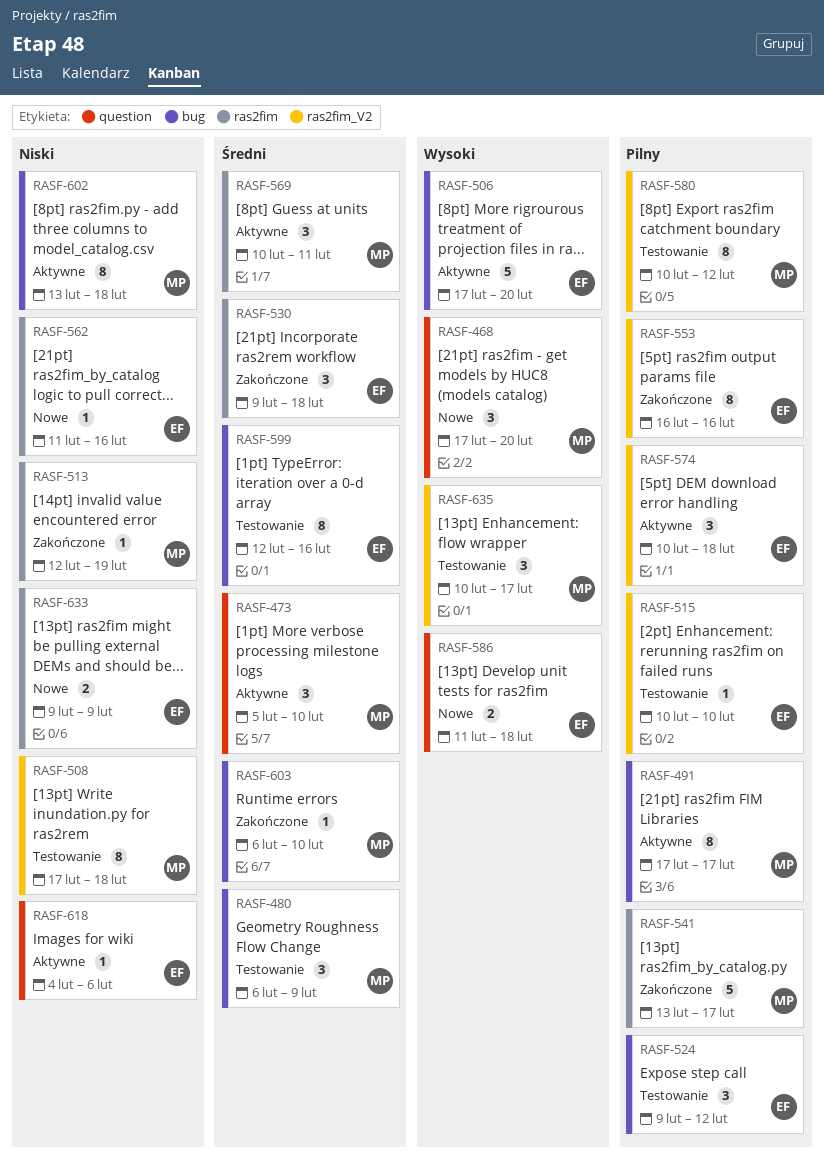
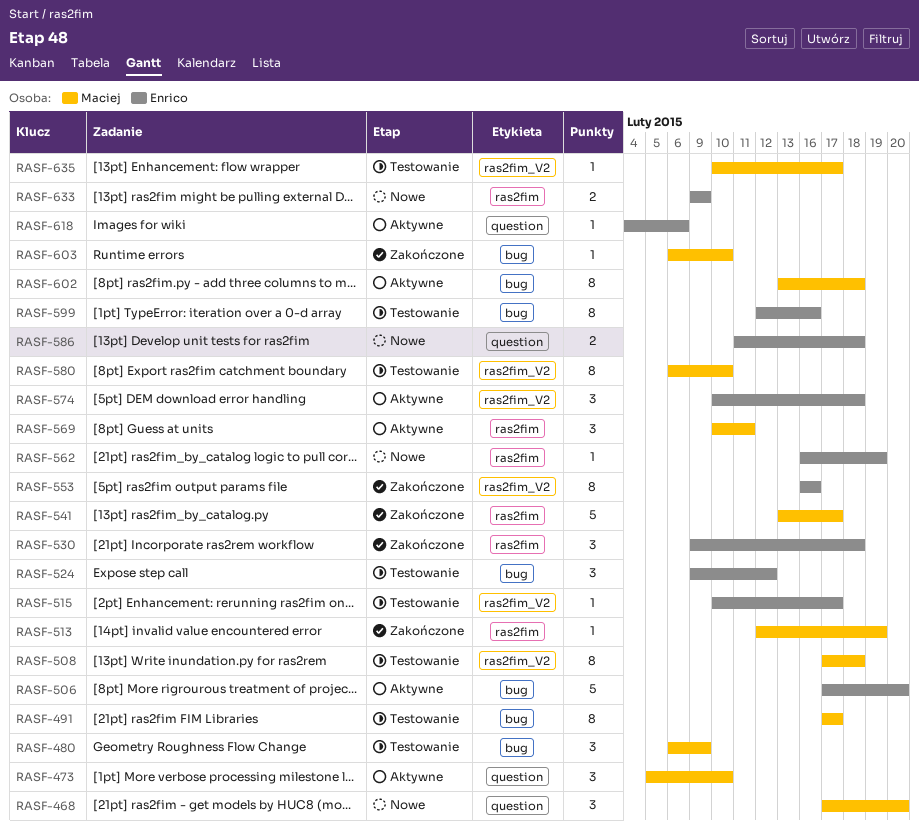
RASF-491, status: Aktywne -> Testowanie
RASF-515, due: Feb 10 -> Feb 17
RASF-562, start: Feb 11 -> Feb 16
RASF-562, due: Feb 16 -> Feb 19
RASF-580, start: Feb 10 -> Feb 6
RASF-580, due: Feb 12 -> Feb 10
RASF-635, estimate: 3 -> 1

